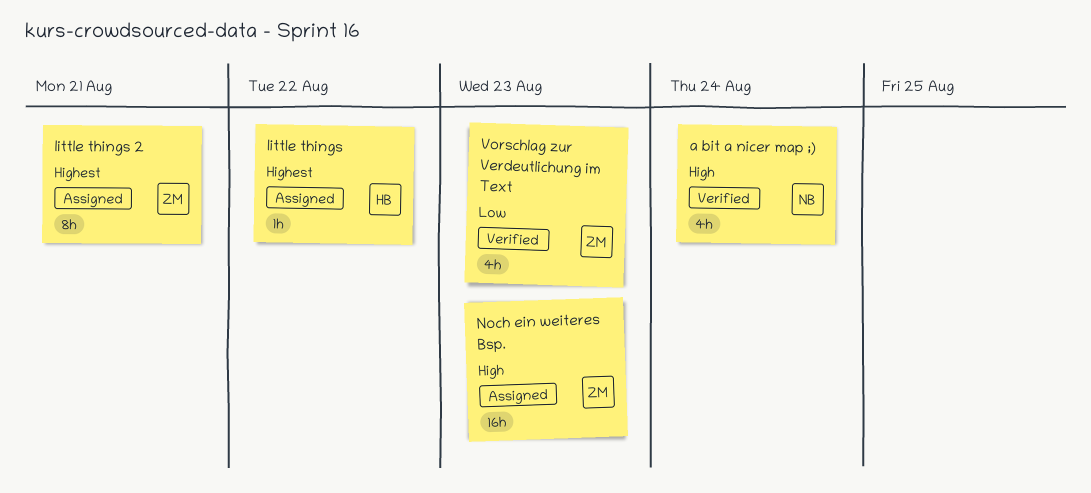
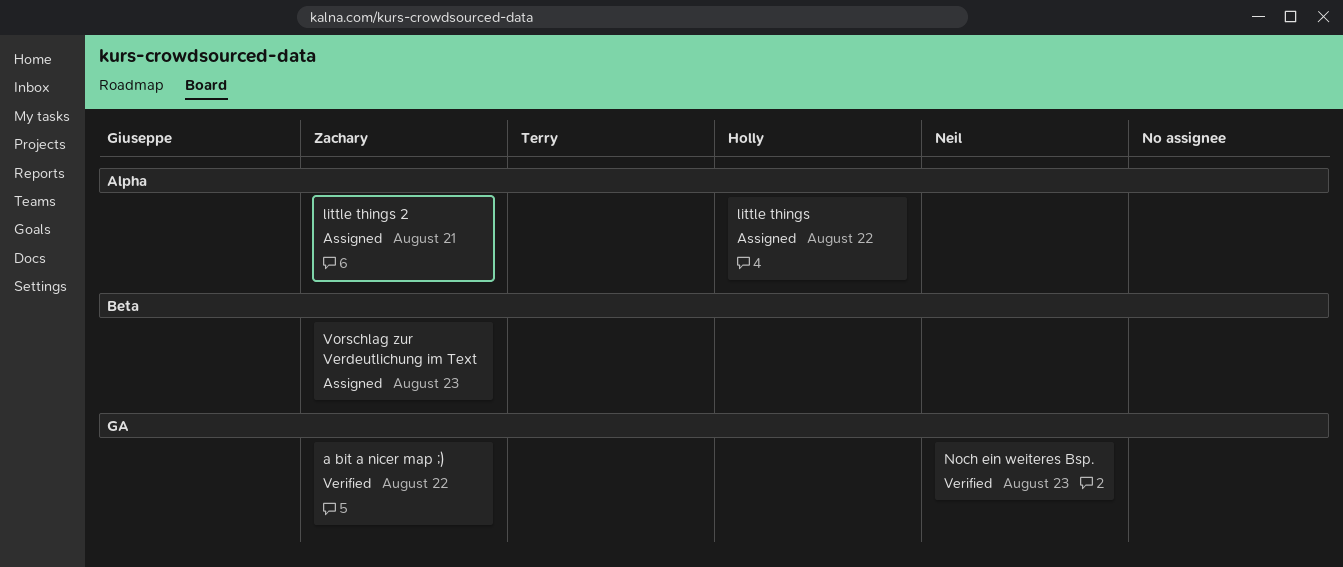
a bit a nicer map ;), owner: Neil -> Zachary
a bit a nicer map ;), due: Aug 24 -> Aug 22
Noch ein weiteres Bsp., status: Assigned -> Verified
Noch ein weiteres Bsp., owner: Zachary -> Neil
Vorschlag zur Verdeutlichung im Text, status: Verified -> Assigned

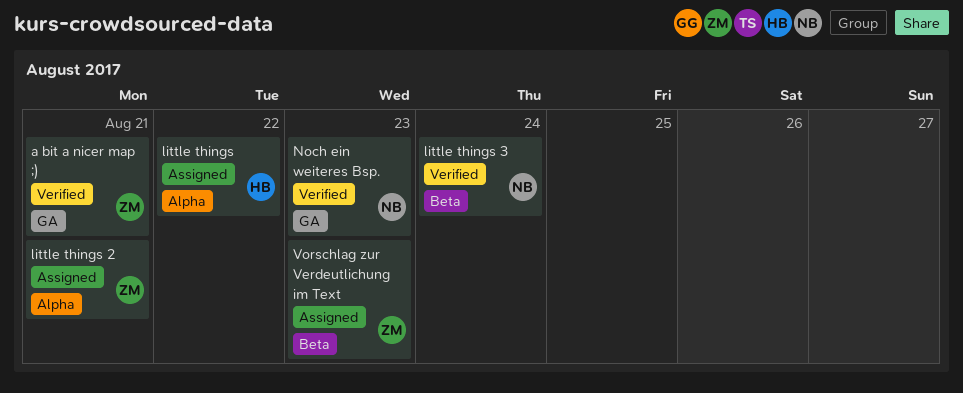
a bit a nicer map ;), due: Aug 22 -> Aug 21
little things 3: none -> present

